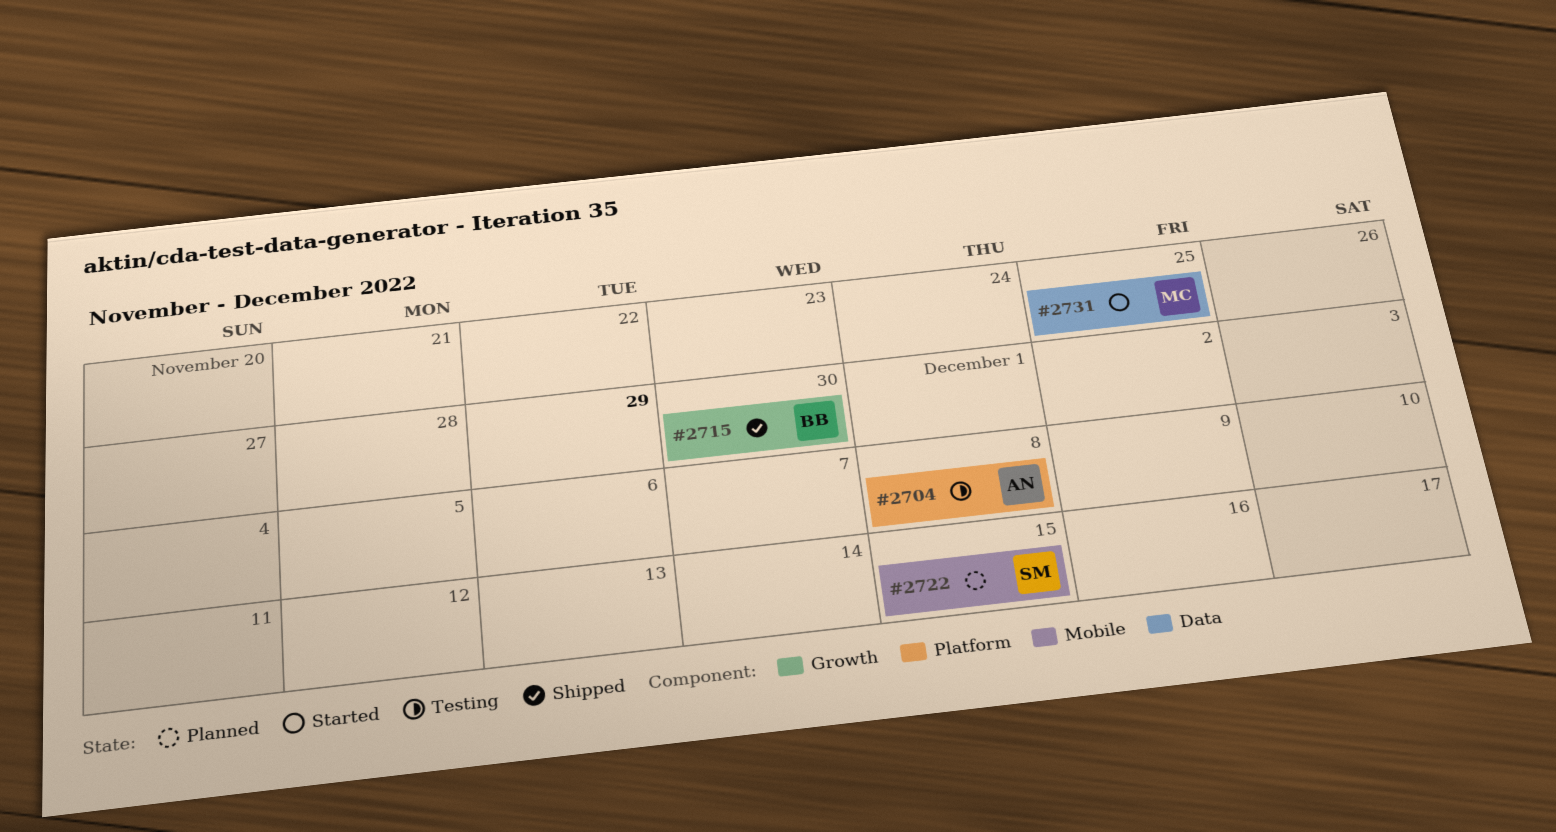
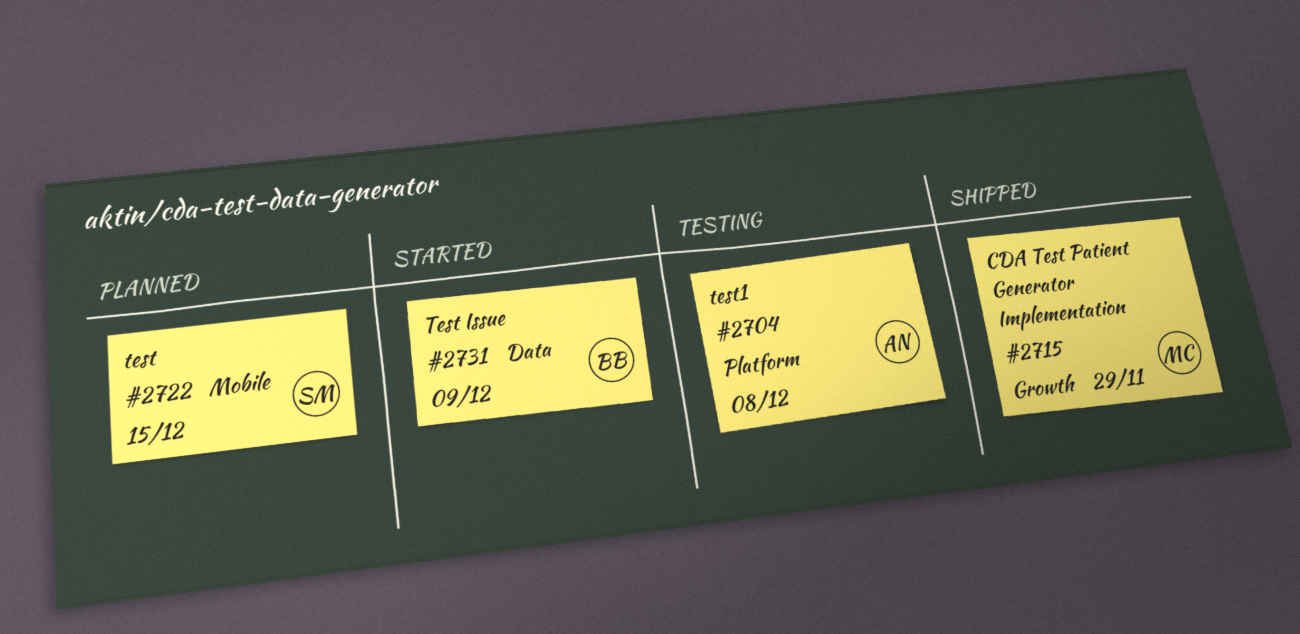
#2715, owner: BB -> MC
#2715, due: Nov 30 -> Nov 29
#2731, owner: MC -> BB
#2731, due: Nov 25 -> Dec 9

